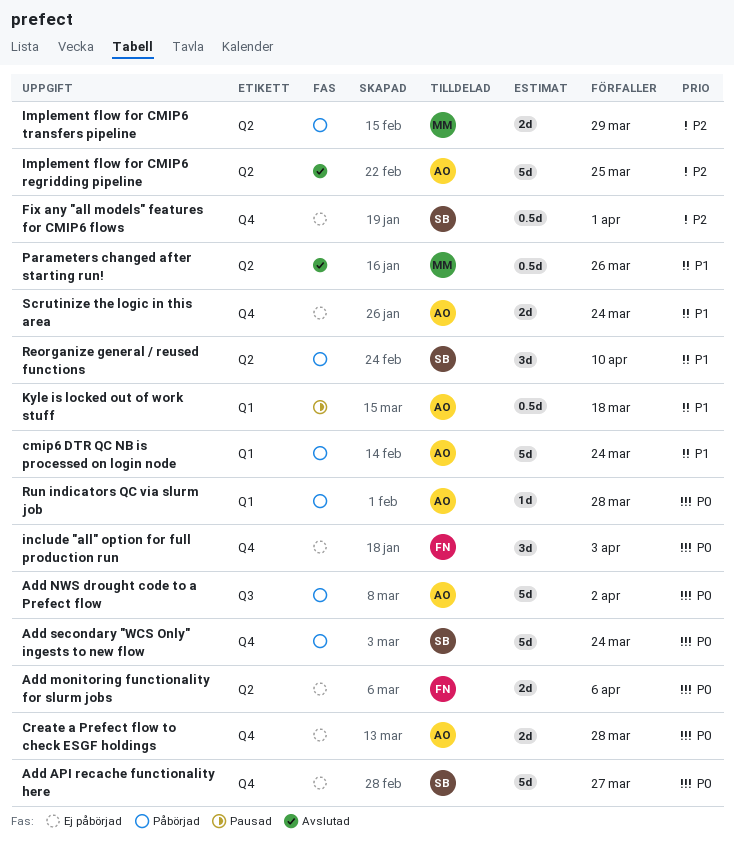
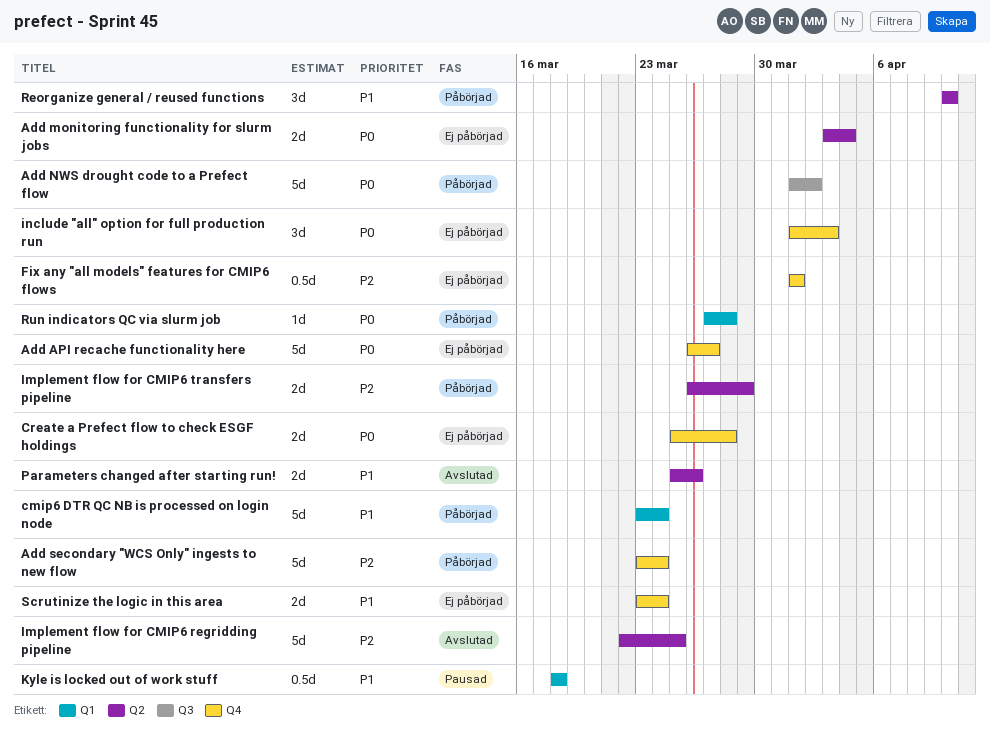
Add monitoring functionality for slurm jobs, due: Apr 6 -> Apr 4
Add secondary "WCS Only" ingests to new flow, priority: P0 -> P2
Parameters changed after starting run!, estimate: 0.5d -> 2d

